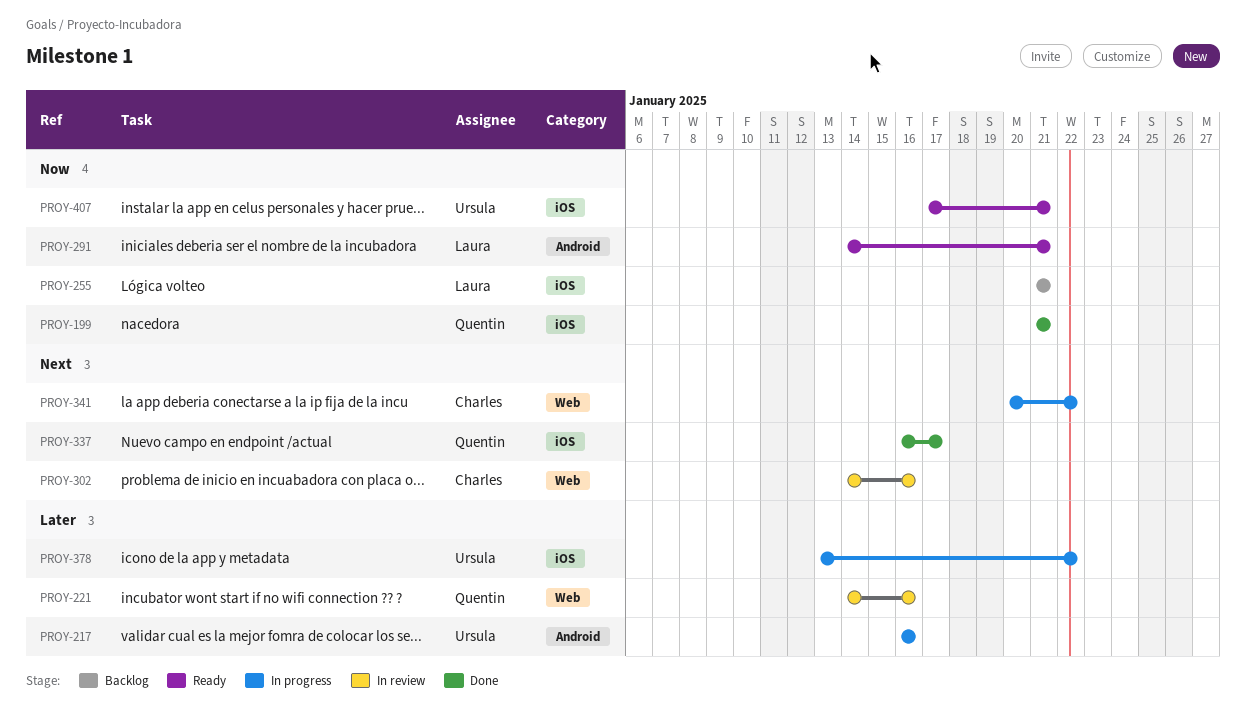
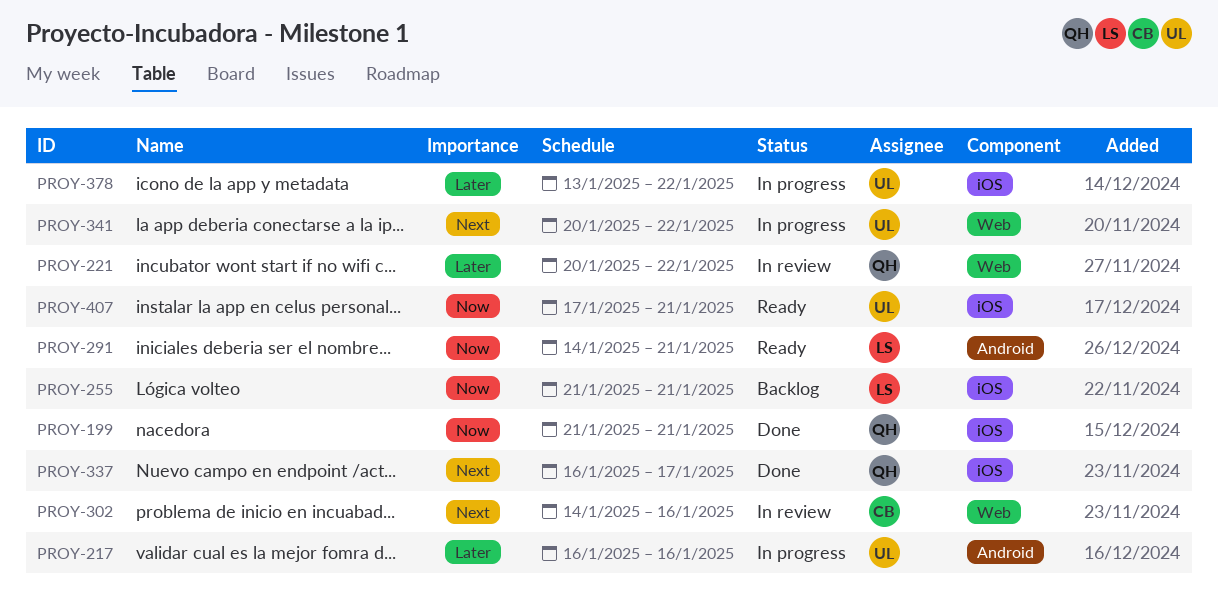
PROY-221, start: Jan 14 -> Jan 20
PROY-221, due: Jan 16 -> Jan 22
PROY-341, owner: Charles -> Ursula

